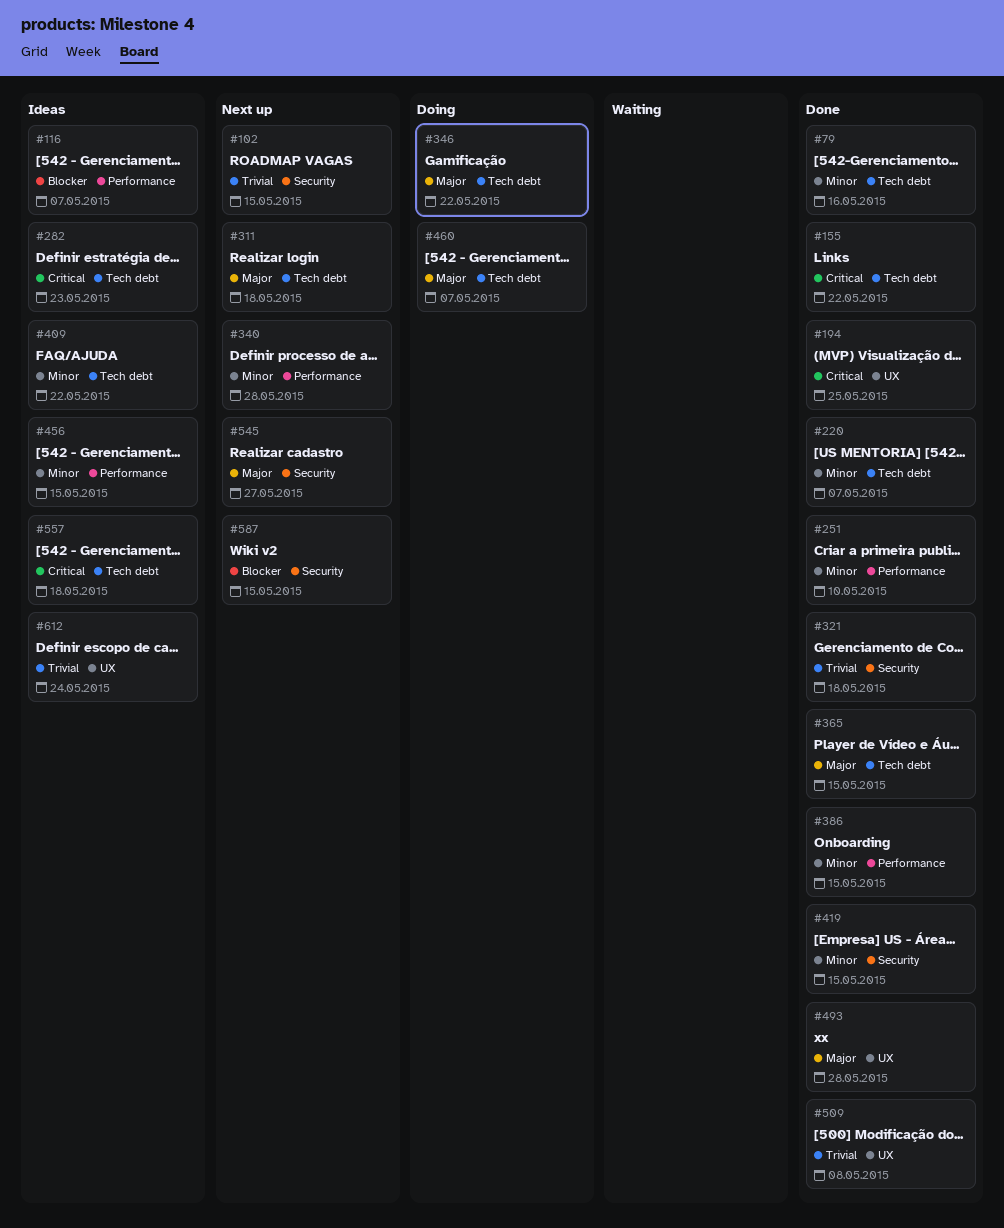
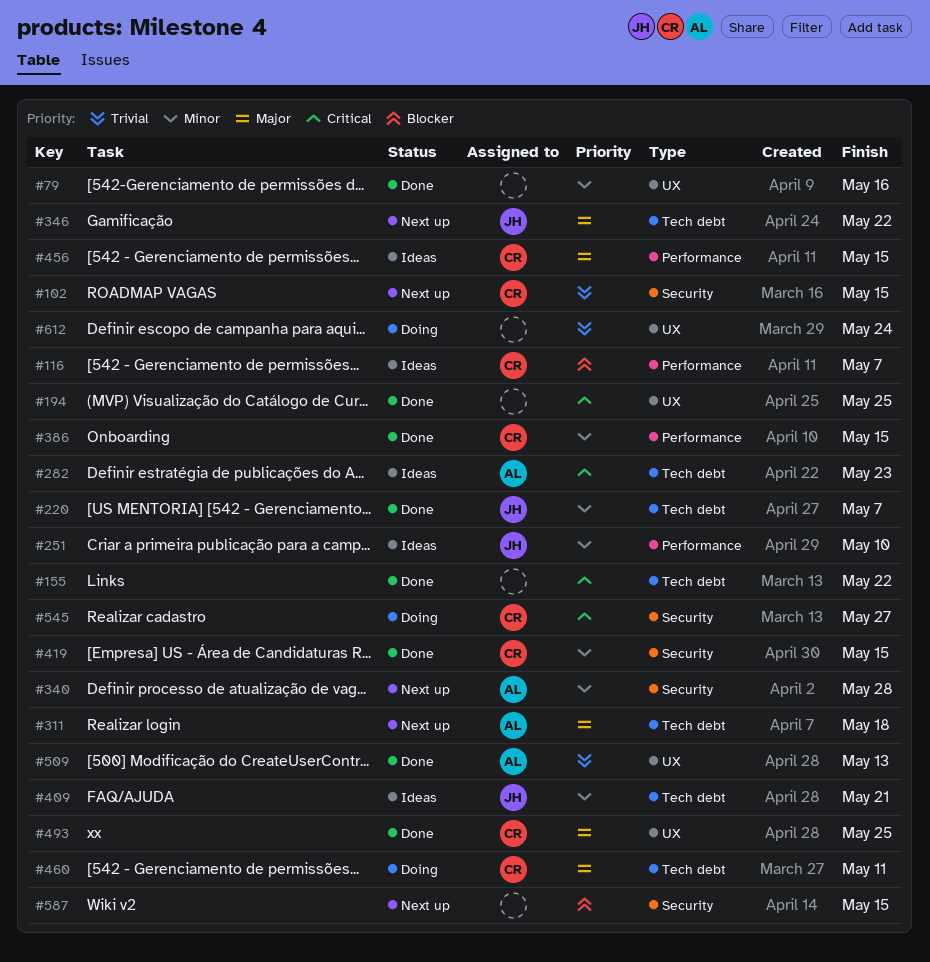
#79, label: Tech debt -> UX
#251, status: Done -> Ideas
#321: present -> none
#340, label: Performance -> Security
#346, status: Doing -> Next up
#365: present -> none
#409, due: May 22 -> May 21
#456, priority: Minor -> Major
#460, due: May 7 -> May 11
#493, due: May 28 -> May 25
#509, due: May 8 -> May 13
#545, status: Next up -> Doing
#545, priority: Major -> Critical
#557: present -> none
#612, status: Ideas -> Doing

